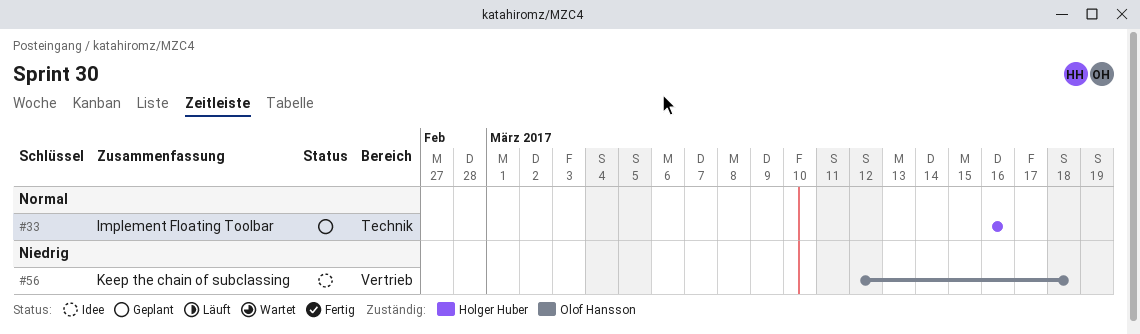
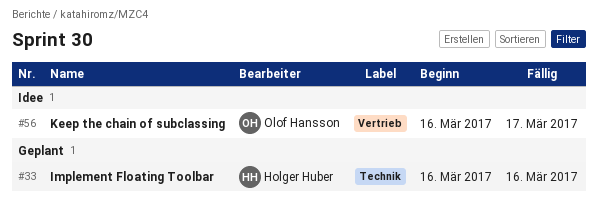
#56, start: Mar 12 -> Mar 16
#56, due: Mar 18 -> Mar 17

